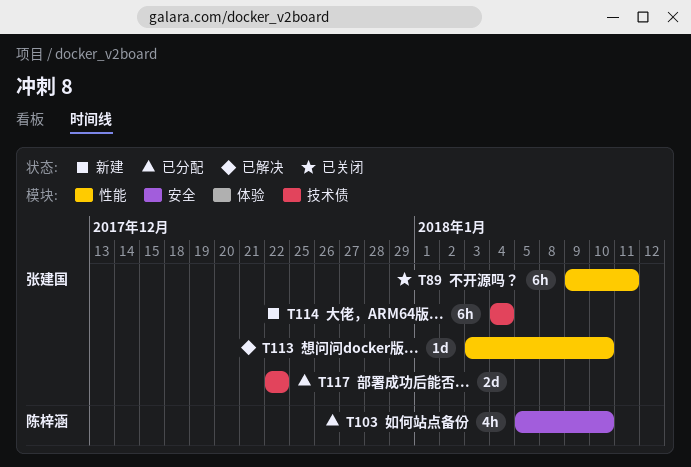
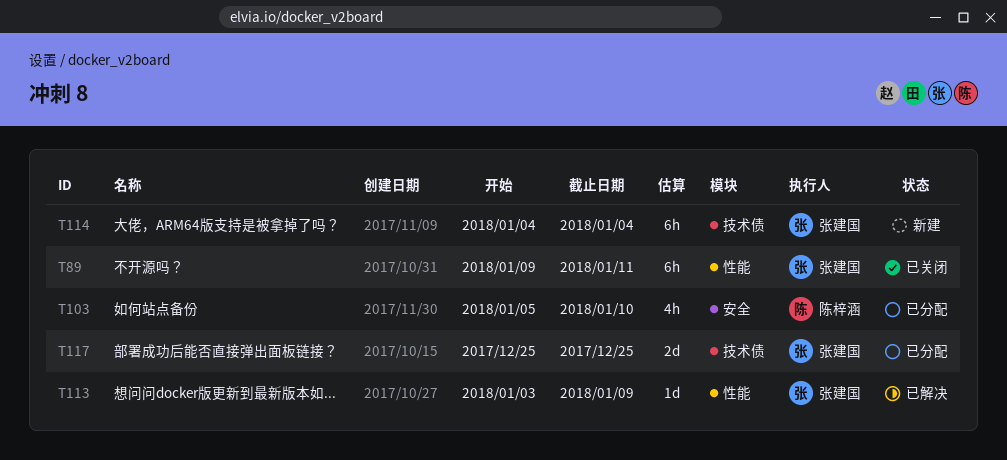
T113, due: Jan 10 -> Jan 9
T117, start: Dec 22 -> Dec 25
T117, due: Dec 22 -> Dec 25

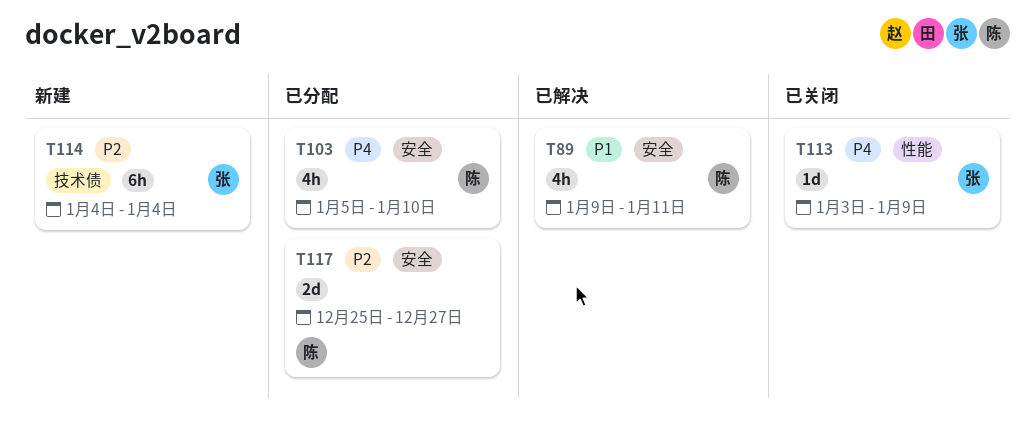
T89, status: 已关闭 -> 已解决
T89, owner: 张建国 -> 陈梓涵
T89, label: 性能 -> 安全
T89, estimate: 6h -> 4h
T113, status: 已解决 -> 已关闭
T117, owner: 张建国 -> 陈梓涵
T117, label: 技术债 -> 安全
T117, due: Dec 25 -> Dec 27

